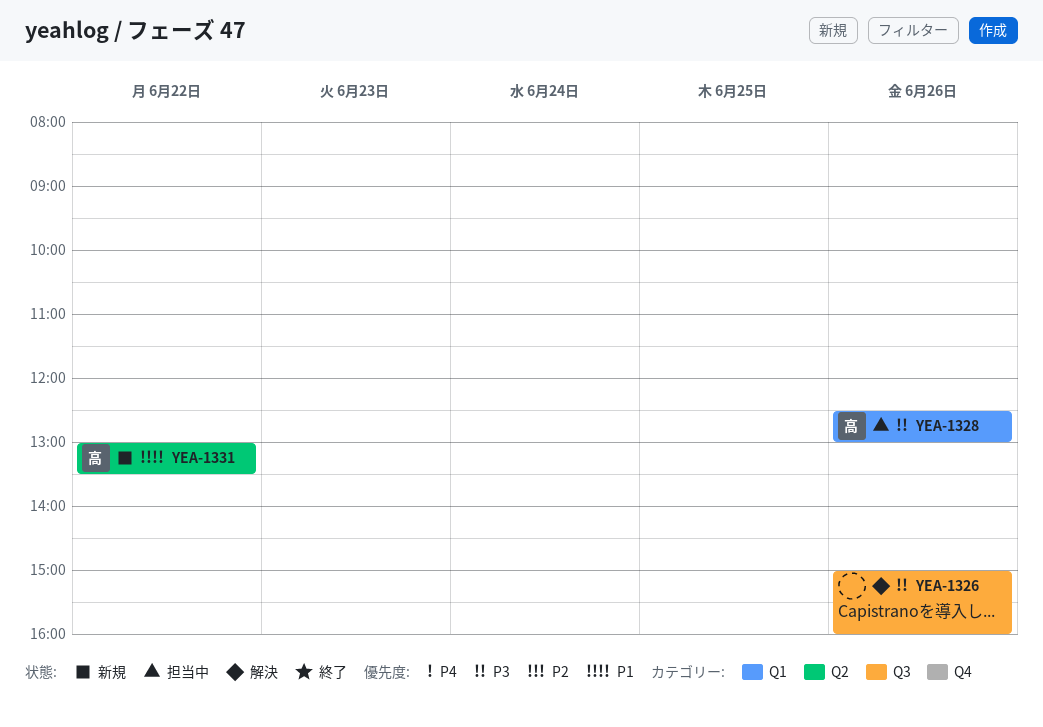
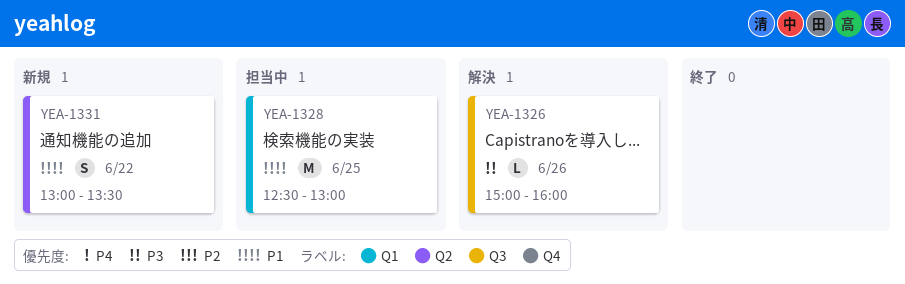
YEA-1328, priority: P3 -> P1
YEA-1328, day: Jun 26 -> Jun 25

